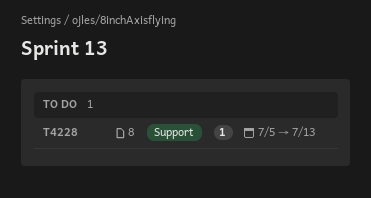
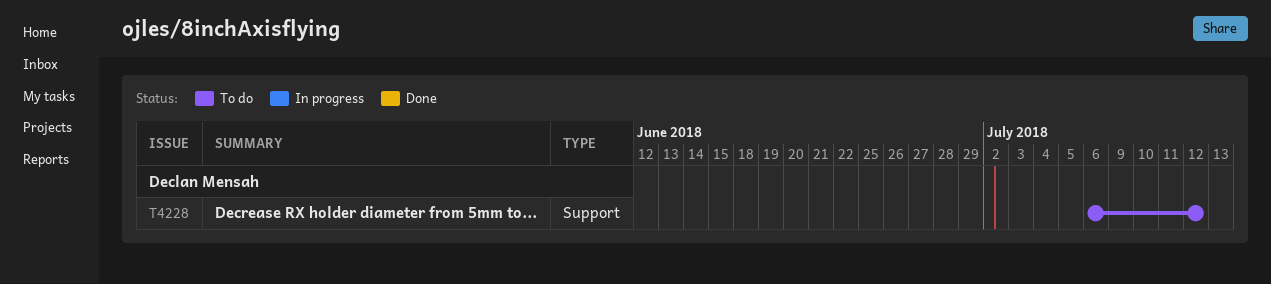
T4228, start: Jul 5 -> Jul 6
T4228, due: Jul 13 -> Jul 12

